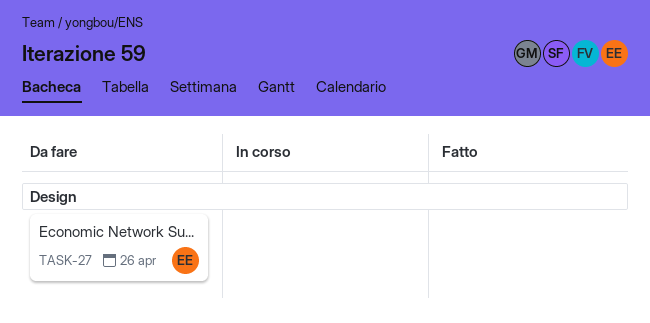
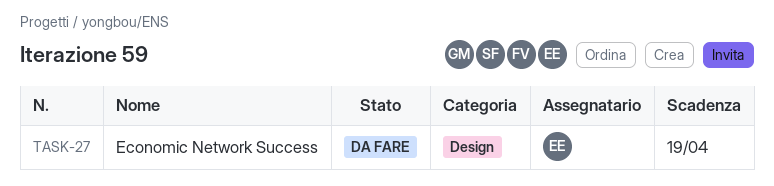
TASK-27, due: Apr 26 -> Apr 19

